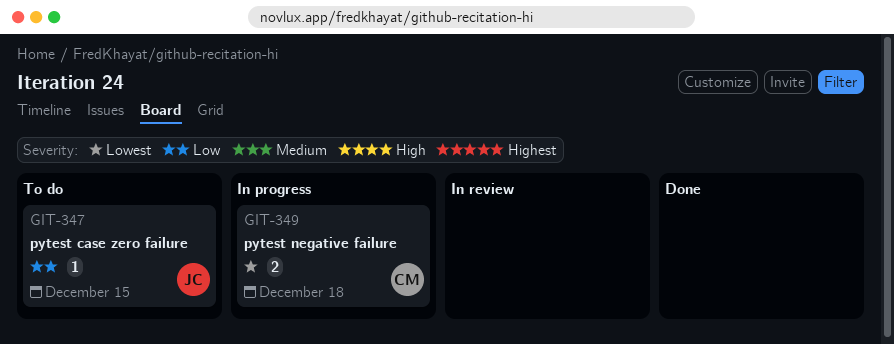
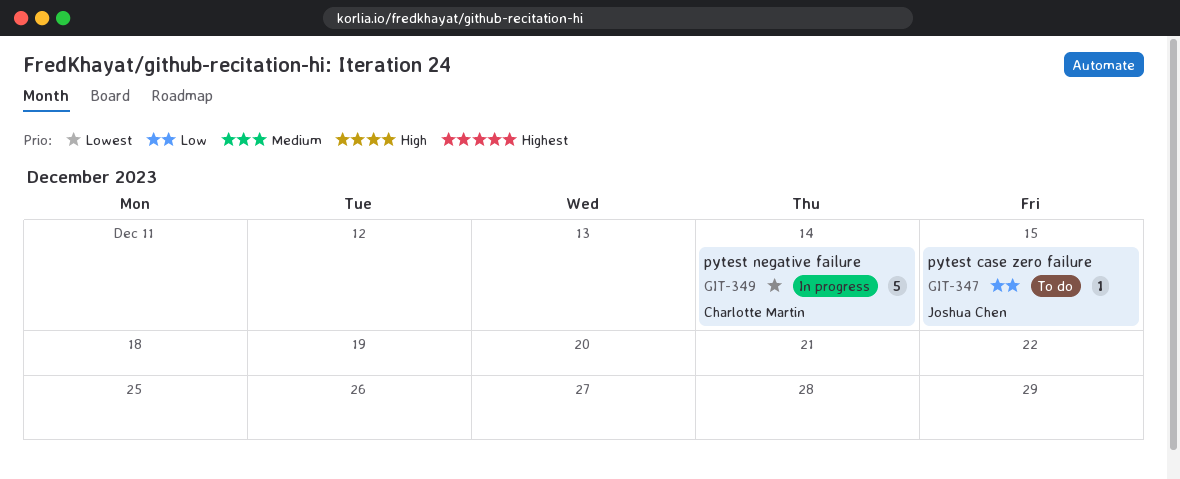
GIT-349, estimate: 2 -> 5
GIT-349, due: Dec 18 -> Dec 14

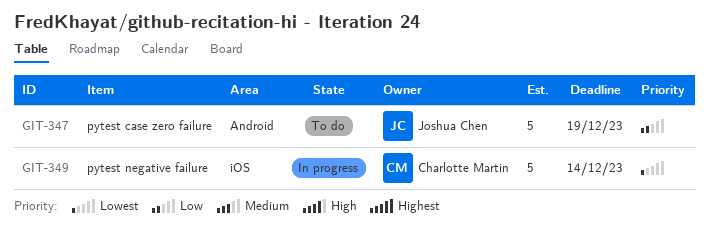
GIT-347, estimate: 1 -> 5
GIT-347, due: Dec 15 -> Dec 19

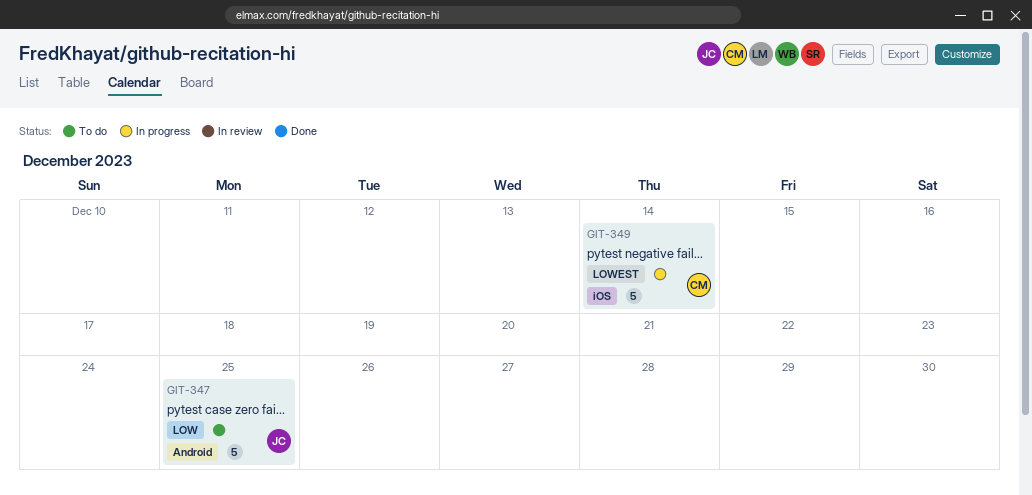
GIT-347, due: Dec 19 -> Dec 25

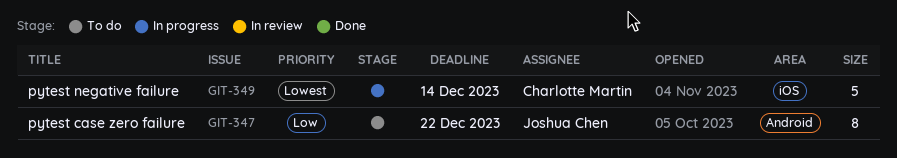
GIT-347, estimate: 5 -> 8
GIT-347, due: Dec 25 -> Dec 22

